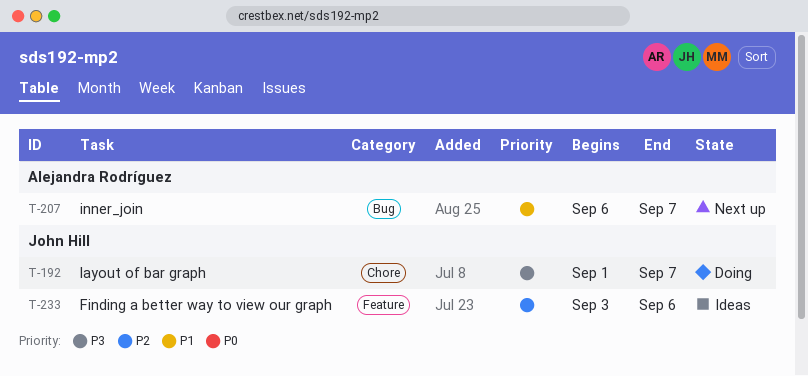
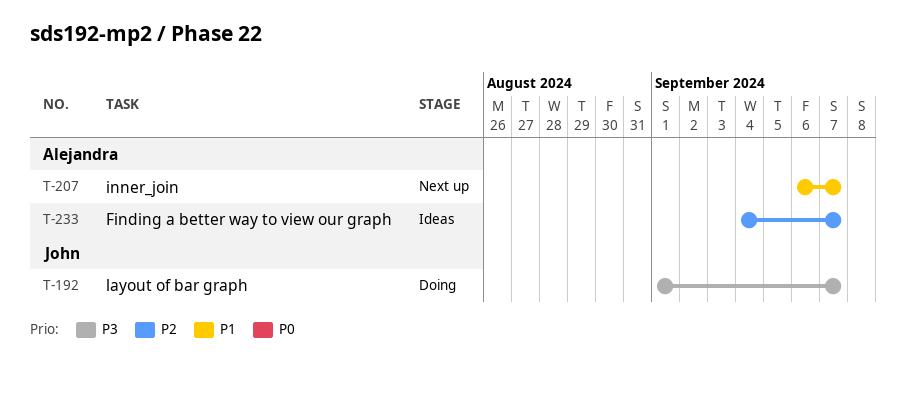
T-233, owner: John Hill -> Alejandra Rodríguez
T-233, start: Sep 3 -> Sep 4
T-233, due: Sep 6 -> Sep 7

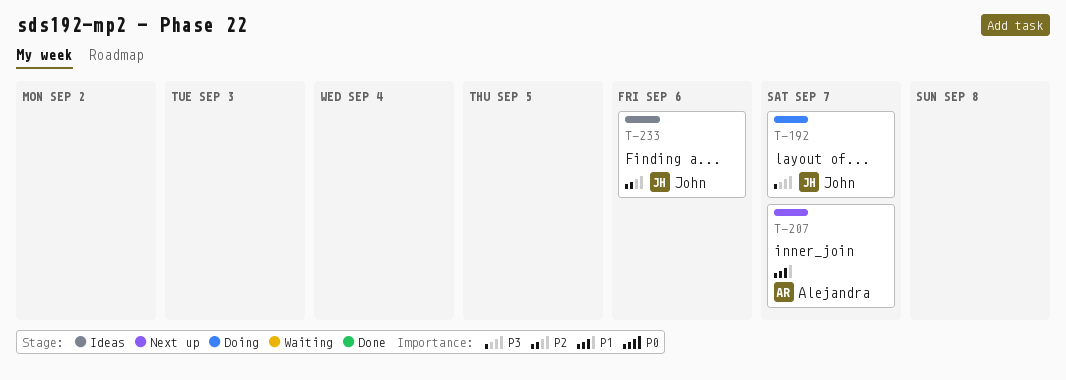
T-233, owner: Alejandra -> John
T-233, due: Sep 7 -> Sep 6

